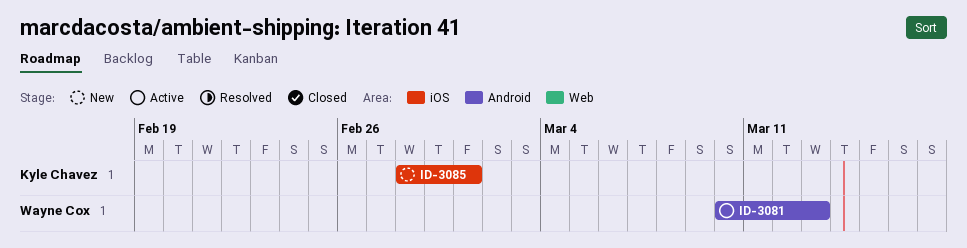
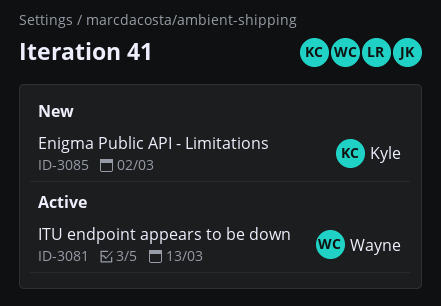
ID-3085, due: Mar 1 -> Mar 2

